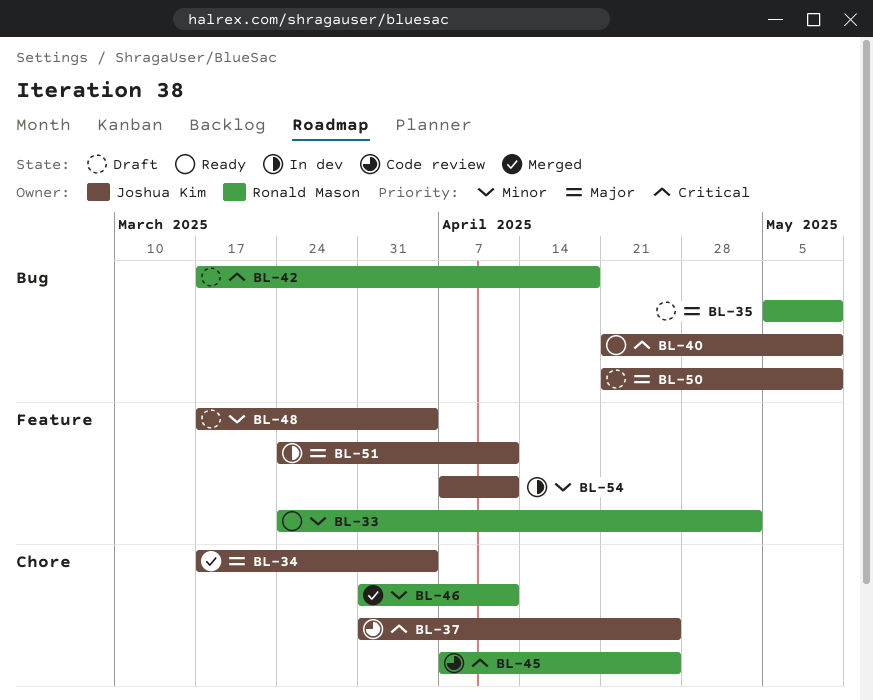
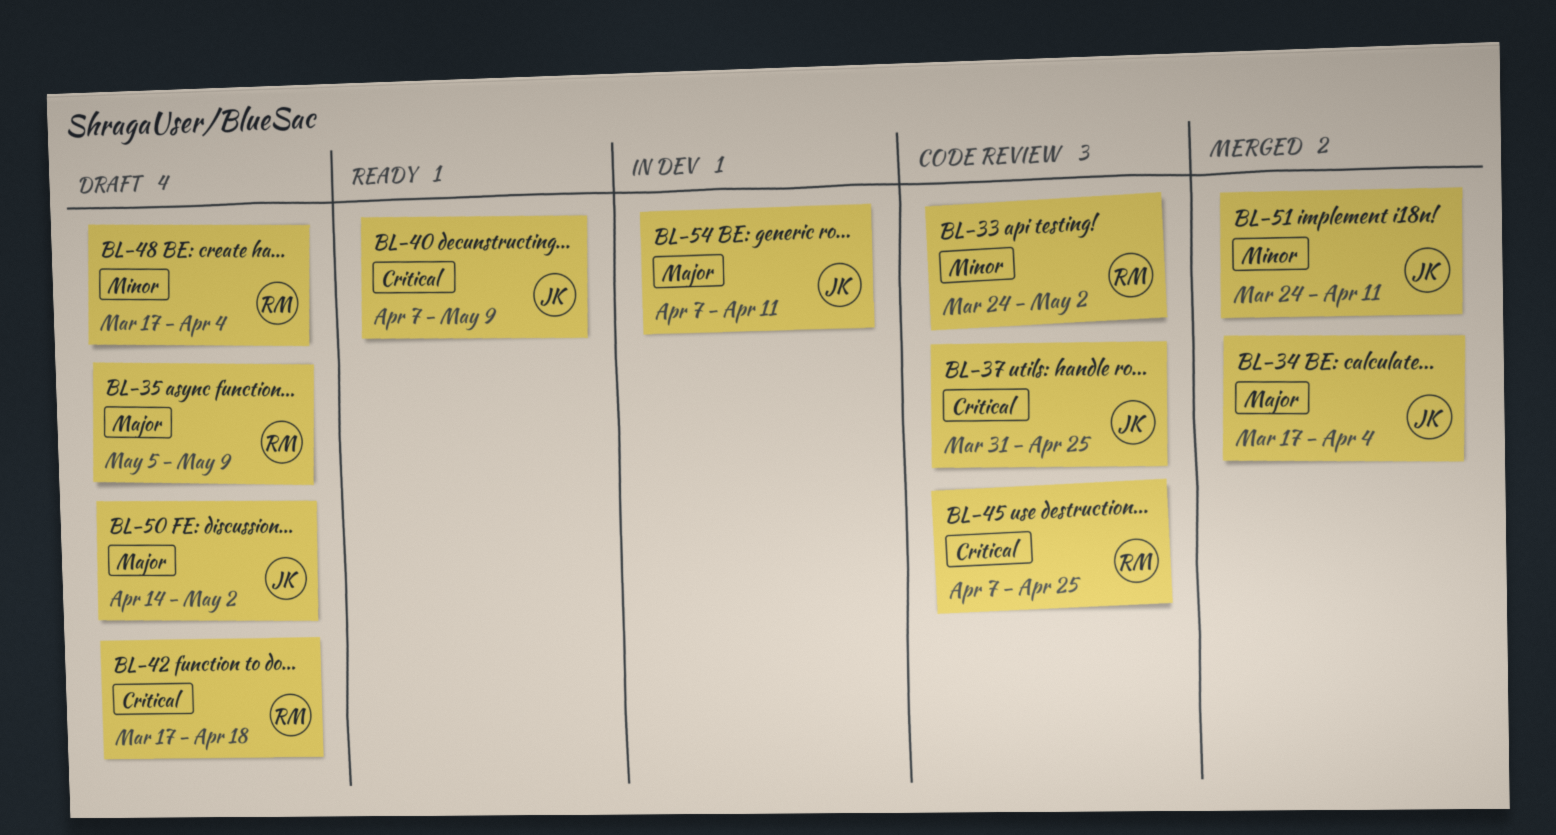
BL-33, status: Ready -> Code review
BL-40, start: Apr 21 -> Apr 7
BL-46: present -> none
BL-48, owner: Joshua Kim -> Ronald Mason
BL-50, start: Apr 21 -> Apr 14
BL-50, due: May 9 -> May 2
BL-51, status: In dev -> Merged
BL-51, priority: Major -> Minor
BL-54, priority: Minor -> Major

